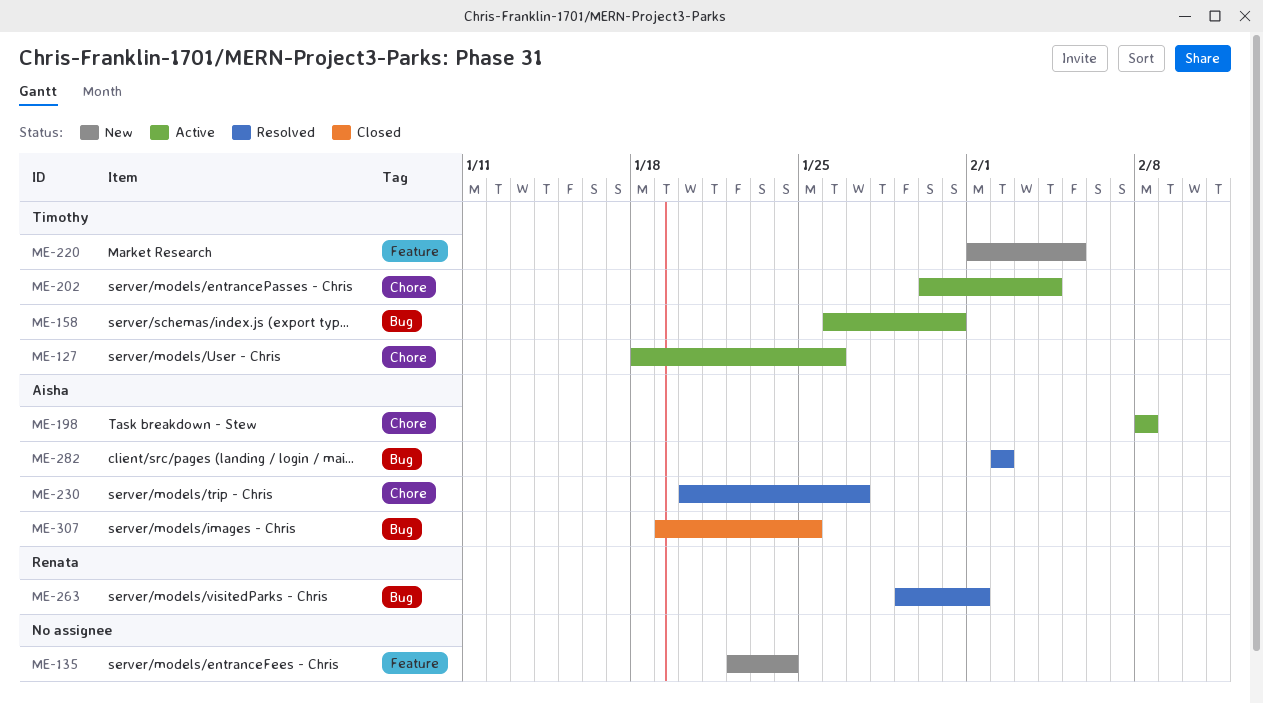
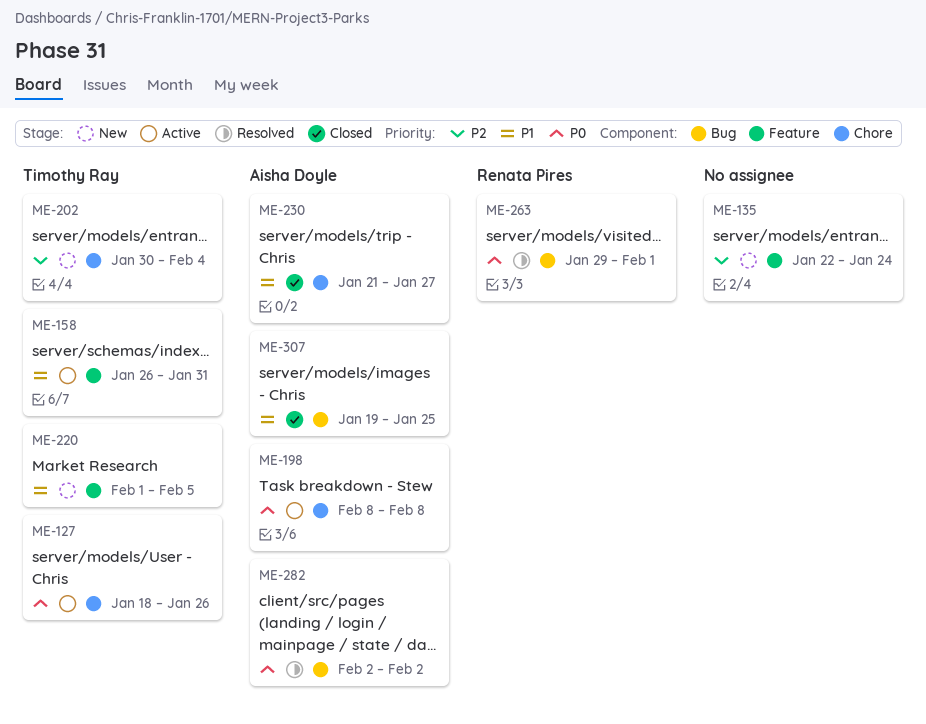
ME-158, label: Bug -> Feature
ME-202, status: Active -> New
ME-230, status: Resolved -> Closed
ME-230, start: Jan 20 -> Jan 21

